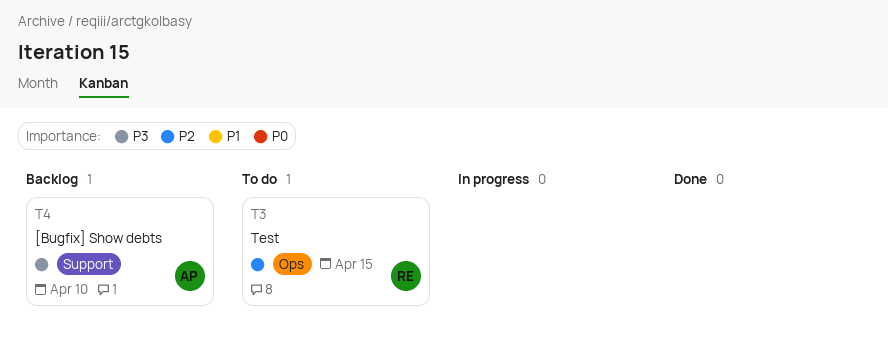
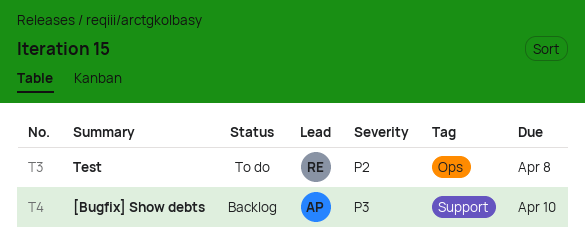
T3, due: Apr 15 -> Apr 8

